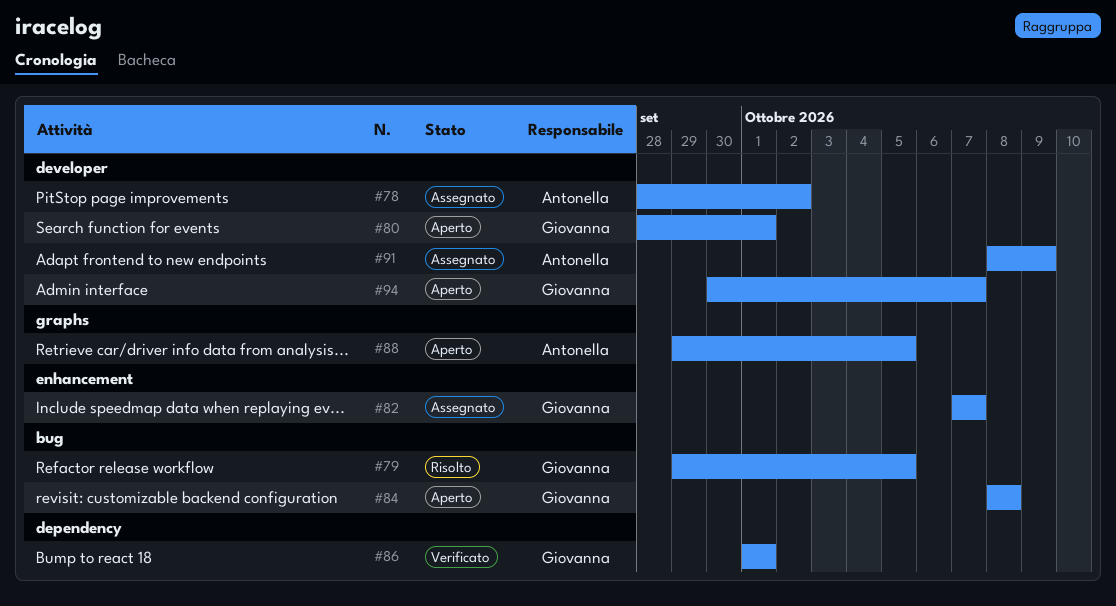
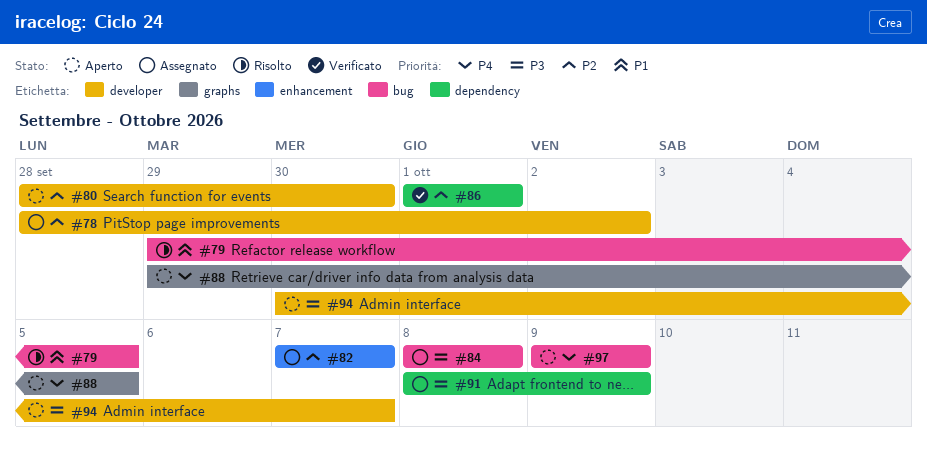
#80, due: Oct 1 -> Sep 30
#84, status: Aperto -> Assegnato
#91, label: developer -> dependency
#97: none -> present

